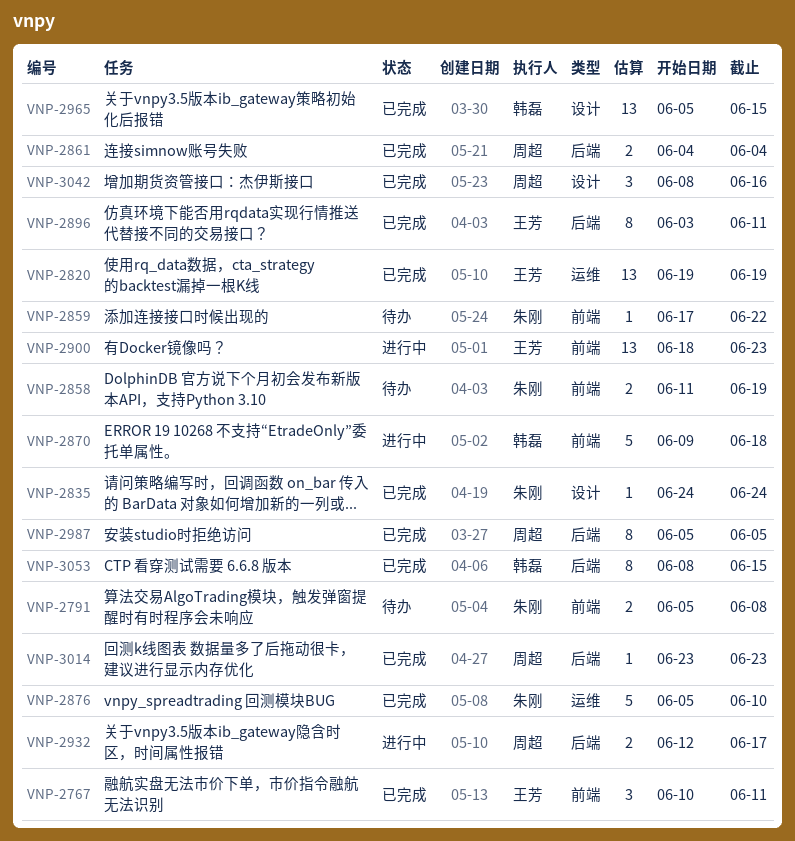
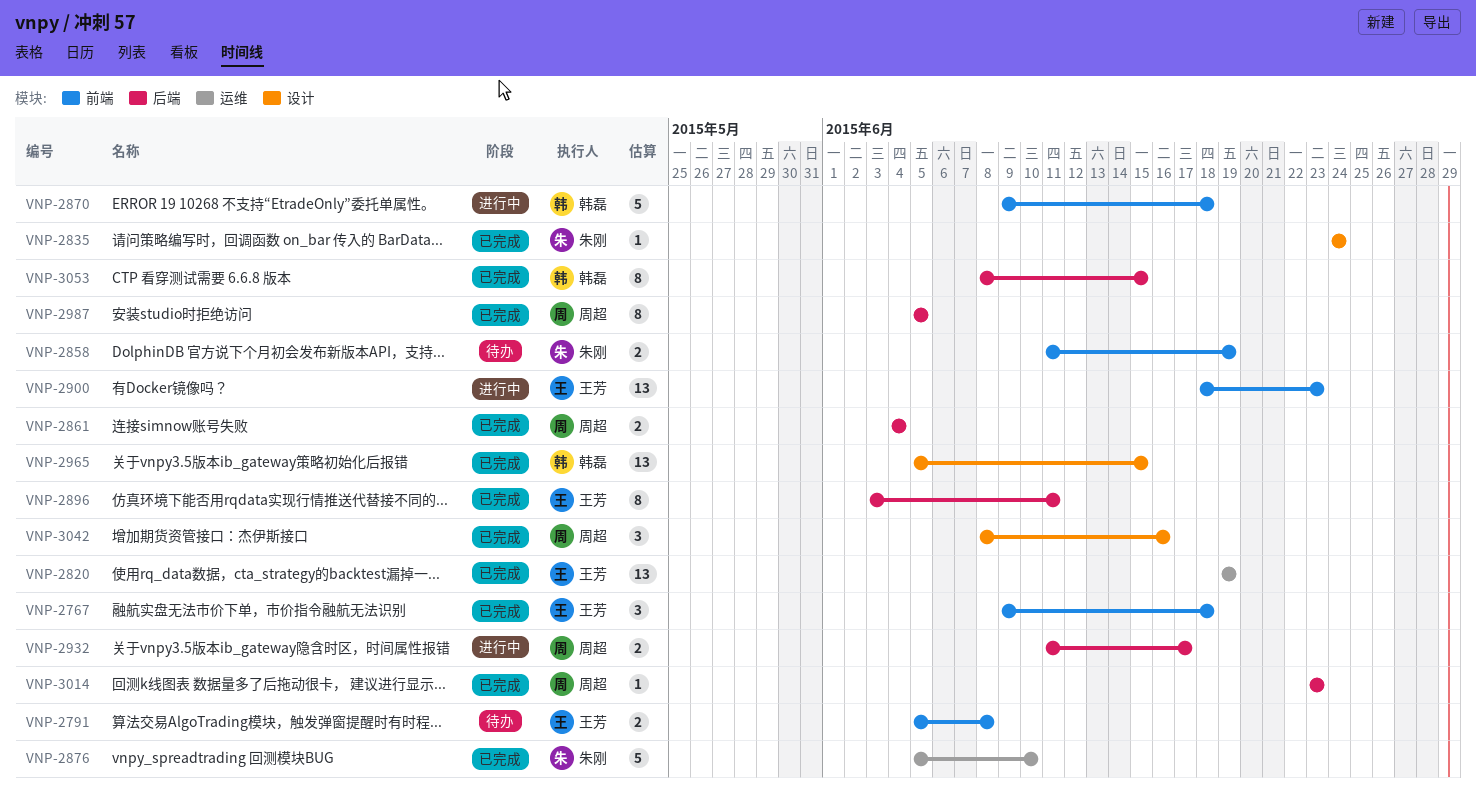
VNP-2767, start: Jun 10 -> Jun 9
VNP-2767, due: Jun 11 -> Jun 18
VNP-2791, owner: 朱刚 -> 王芳
VNP-2859: present -> none
VNP-2932, start: Jun 12 -> Jun 11

